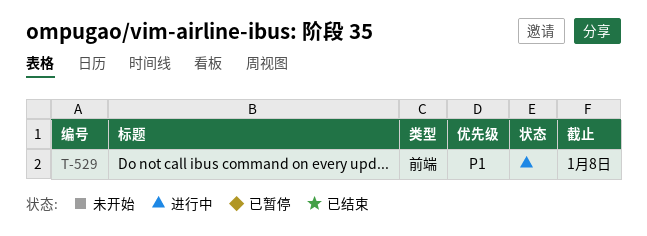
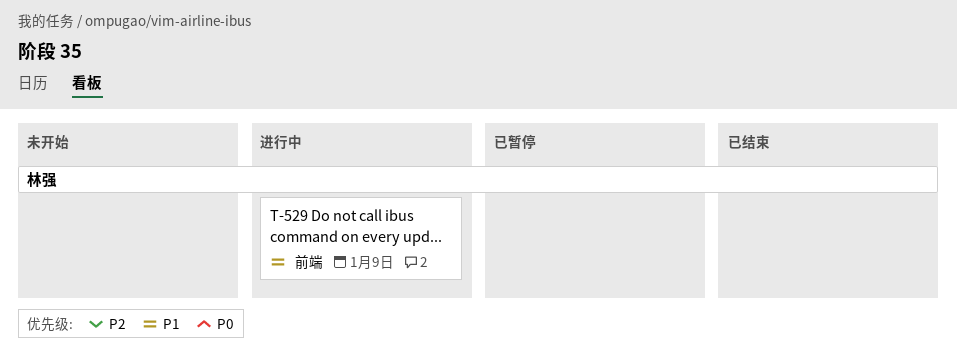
T-529, due: Jan 8 -> Jan 9

